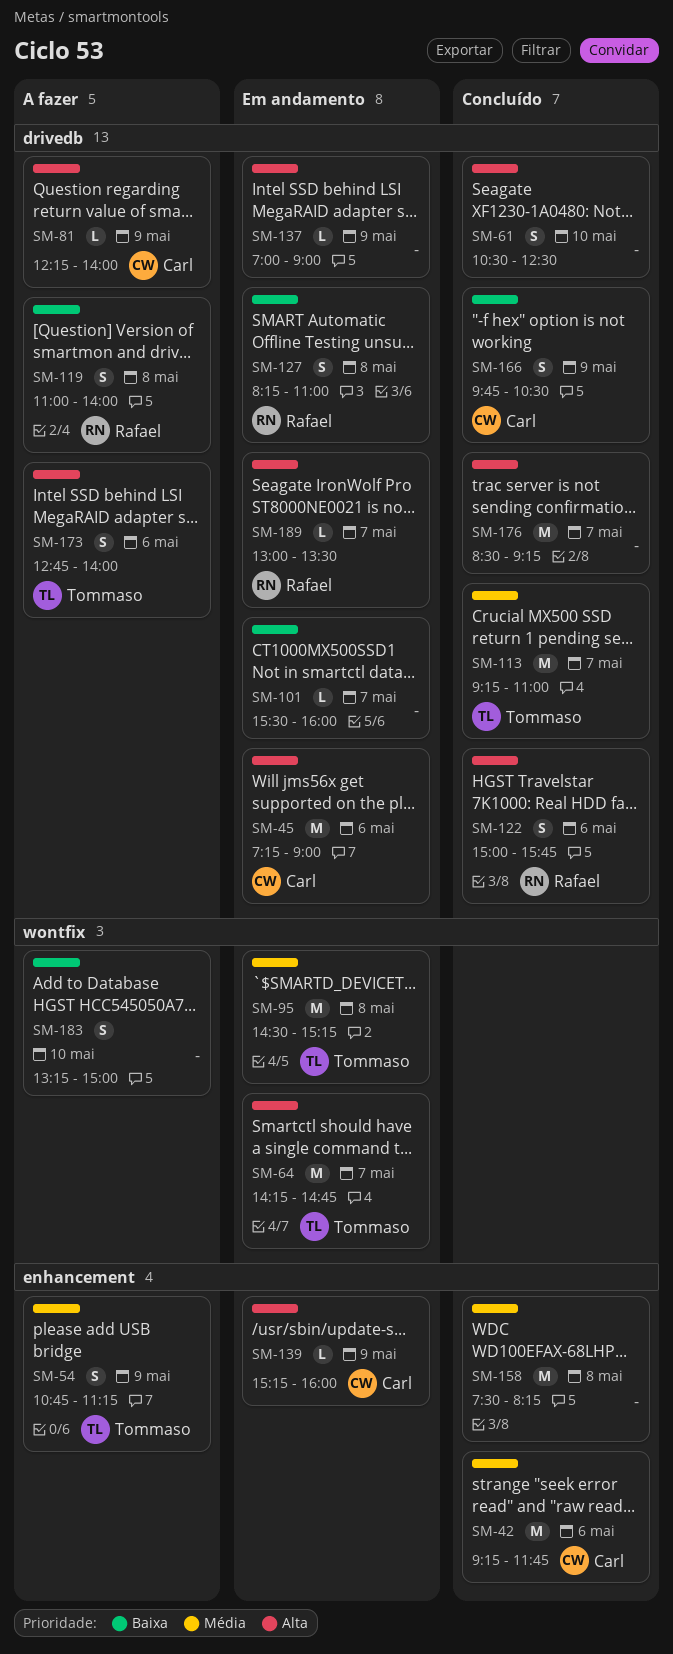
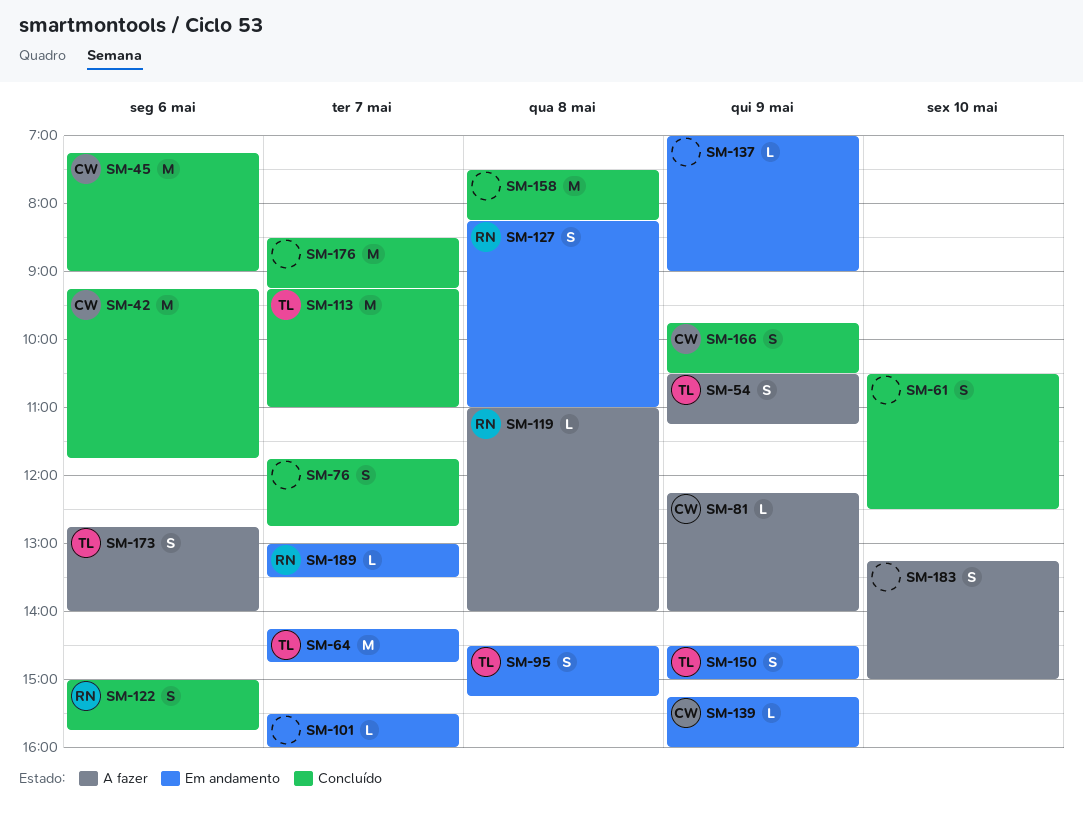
SM-45, status: Em andamento -> Concluído
SM-54, begins: 10:45 -> 10:30
SM-76: none -> present
SM-95, estimate: M -> S
SM-119, estimate: S -> L
SM-150: none -> present

